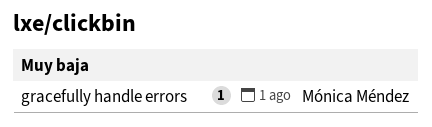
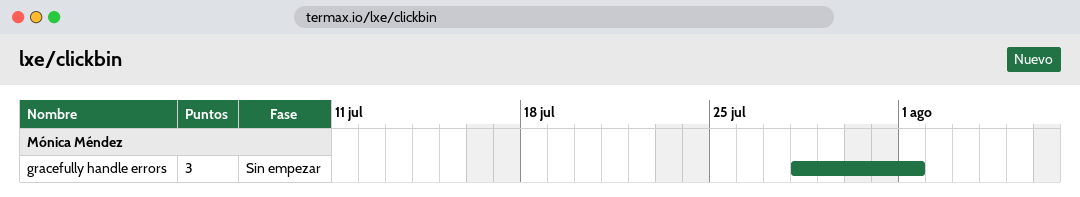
gracefully handle errors, estimate: 1 -> 3

